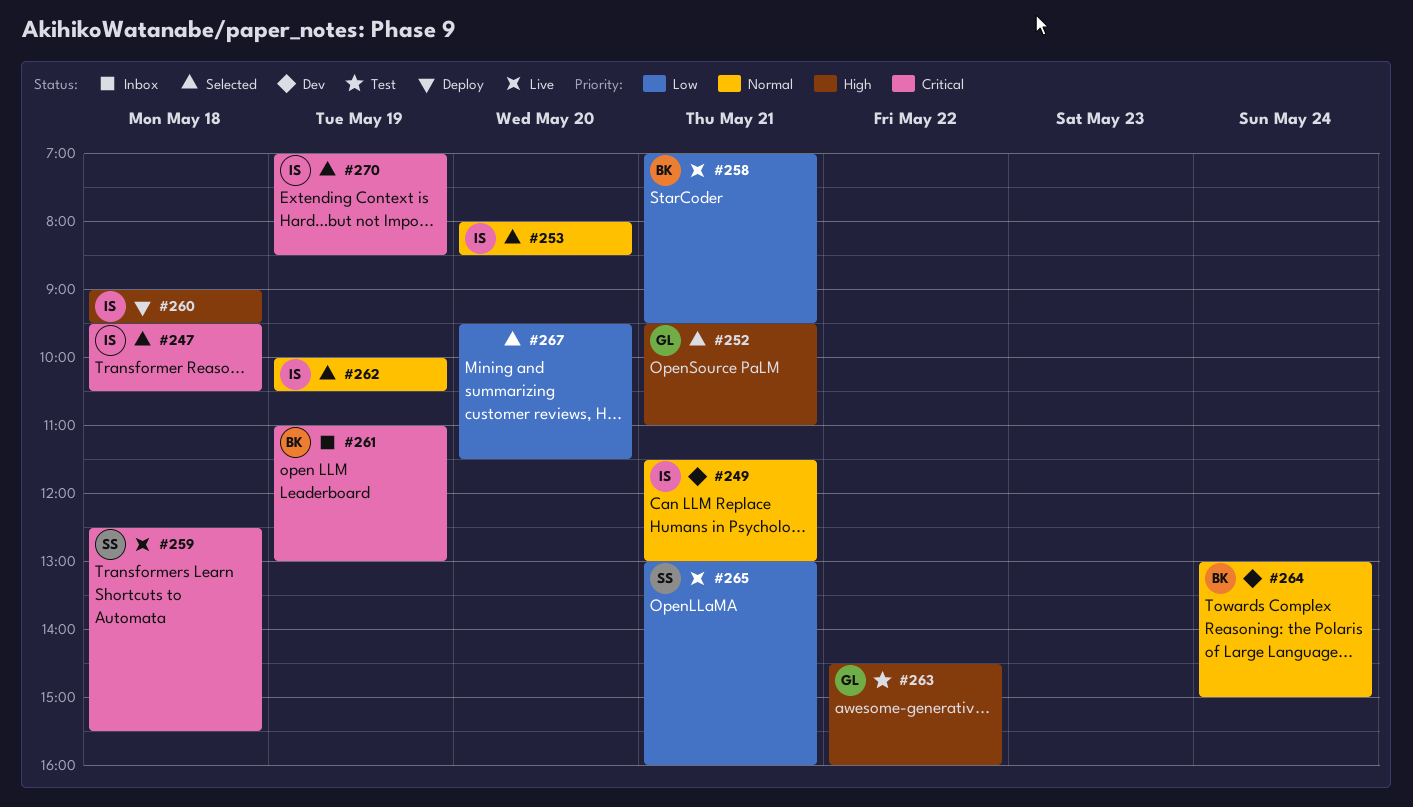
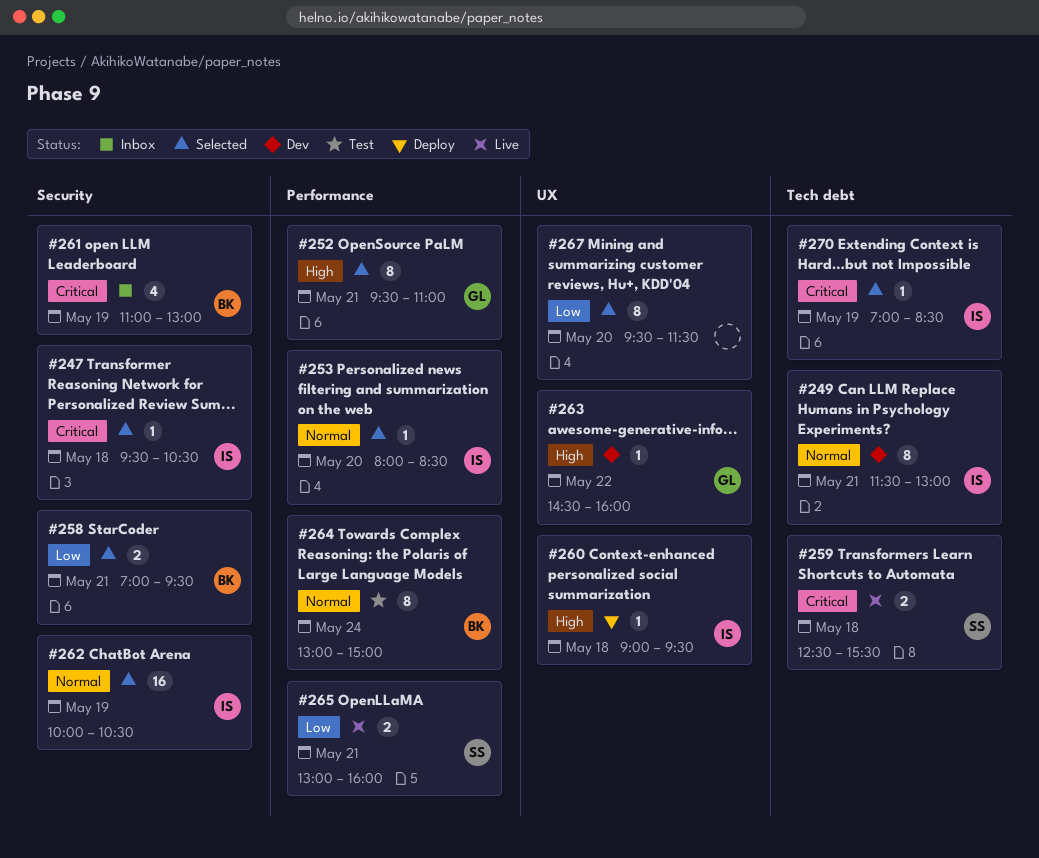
#258, status: Live -> Selected
#263, status: Test -> Dev
#264, status: Dev -> Test

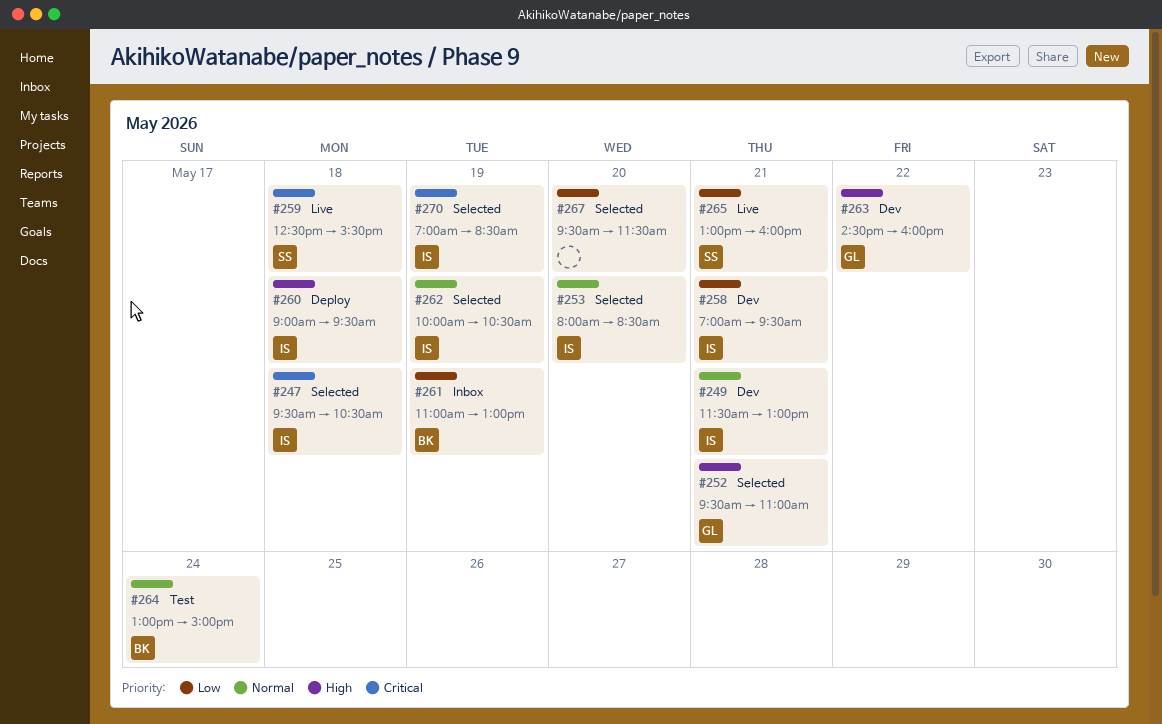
#258, status: Selected -> Dev
#258, owner: BK -> IS
#261, priority: Critical -> Low

